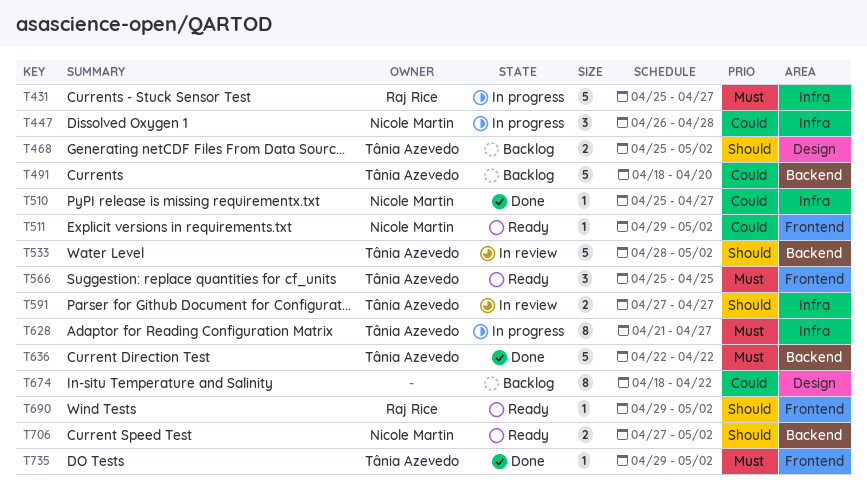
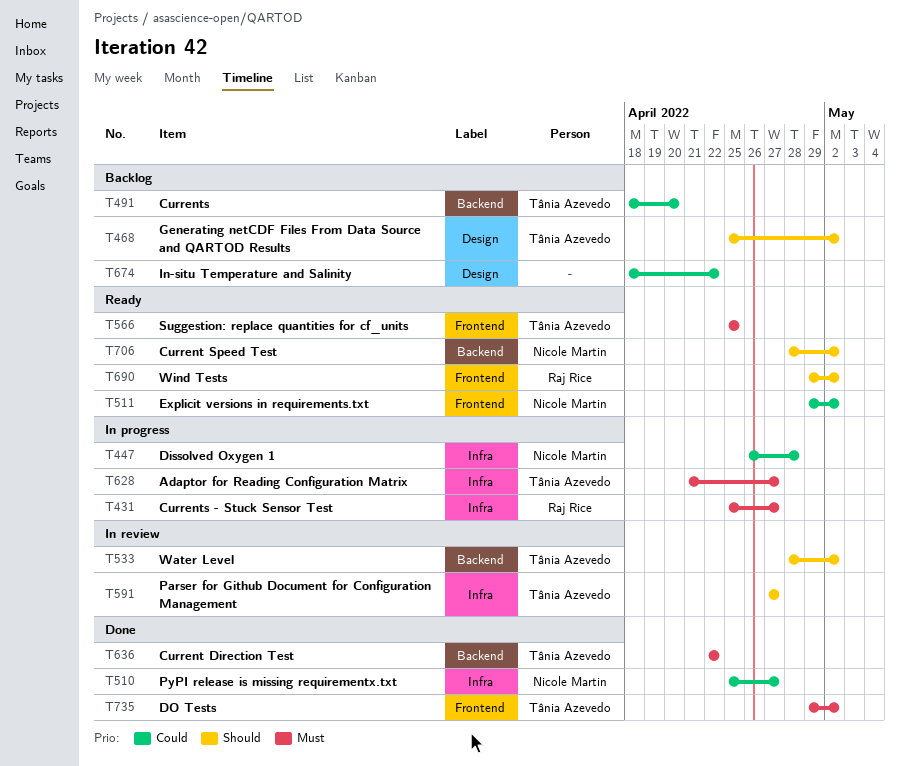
T706, start: Apr 27 -> Apr 28

